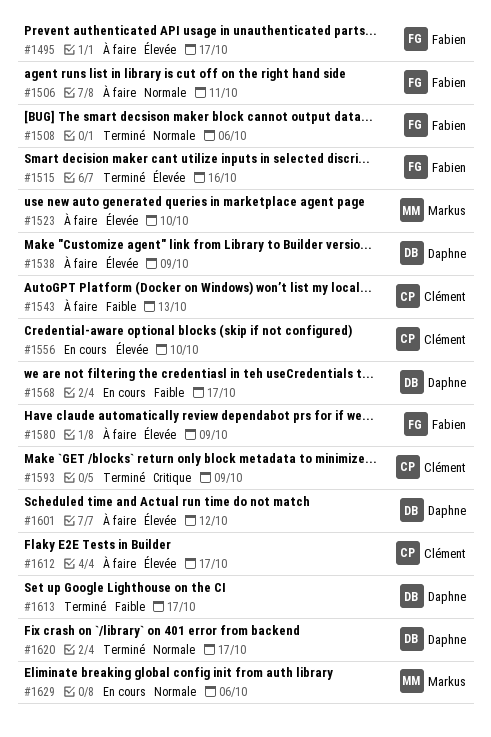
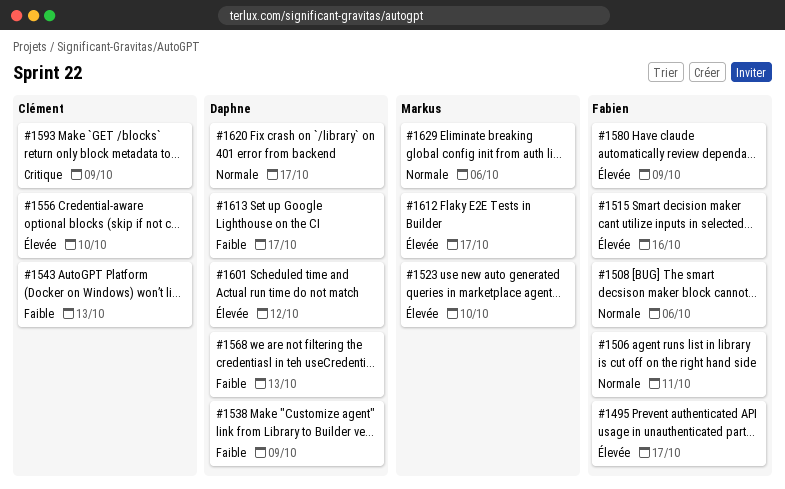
#1538, priority: Élevée -> Faible
#1568, due: Oct 17 -> Oct 13
#1612, owner: Clément -> Markus

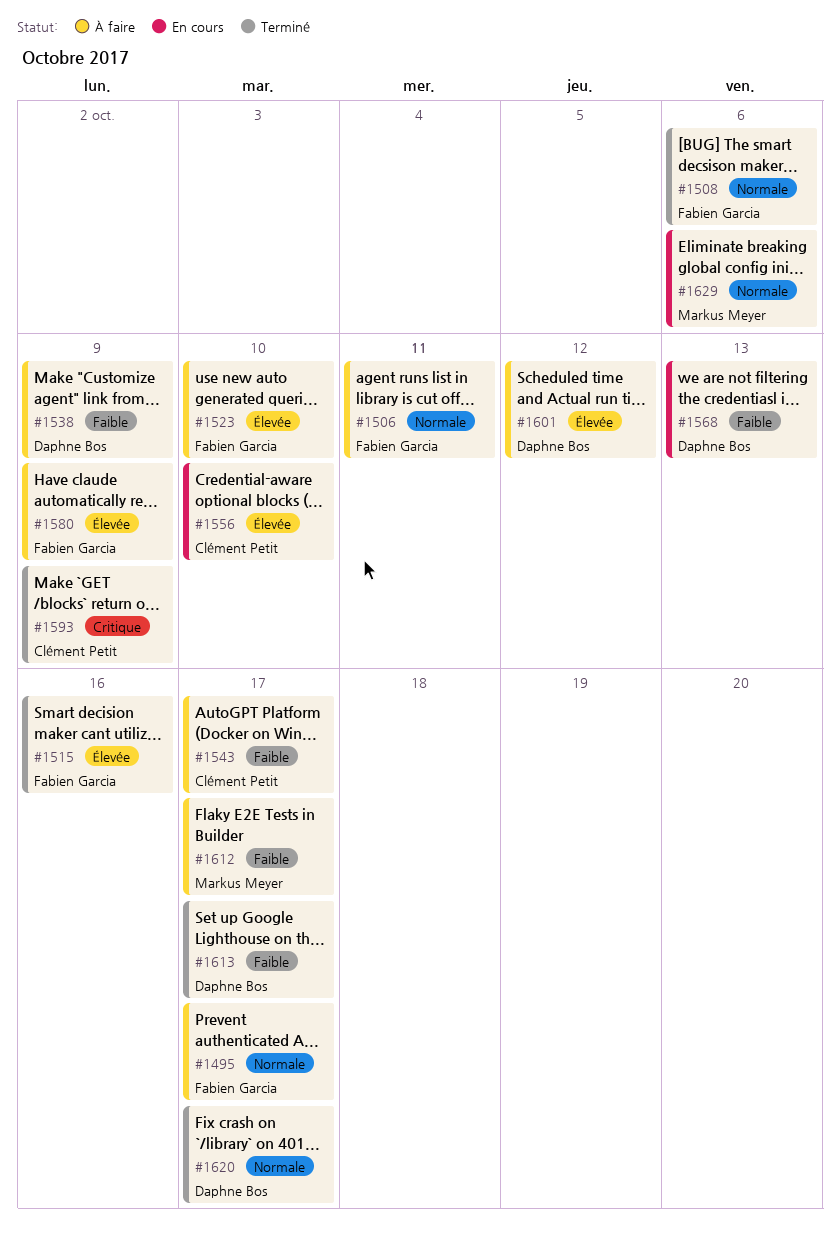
#1495, priority: Élevée -> Normale
#1523, owner: Markus Meyer -> Fabien Garcia
#1543, due: Oct 13 -> Oct 17
#1612, priority: Élevée -> Faible

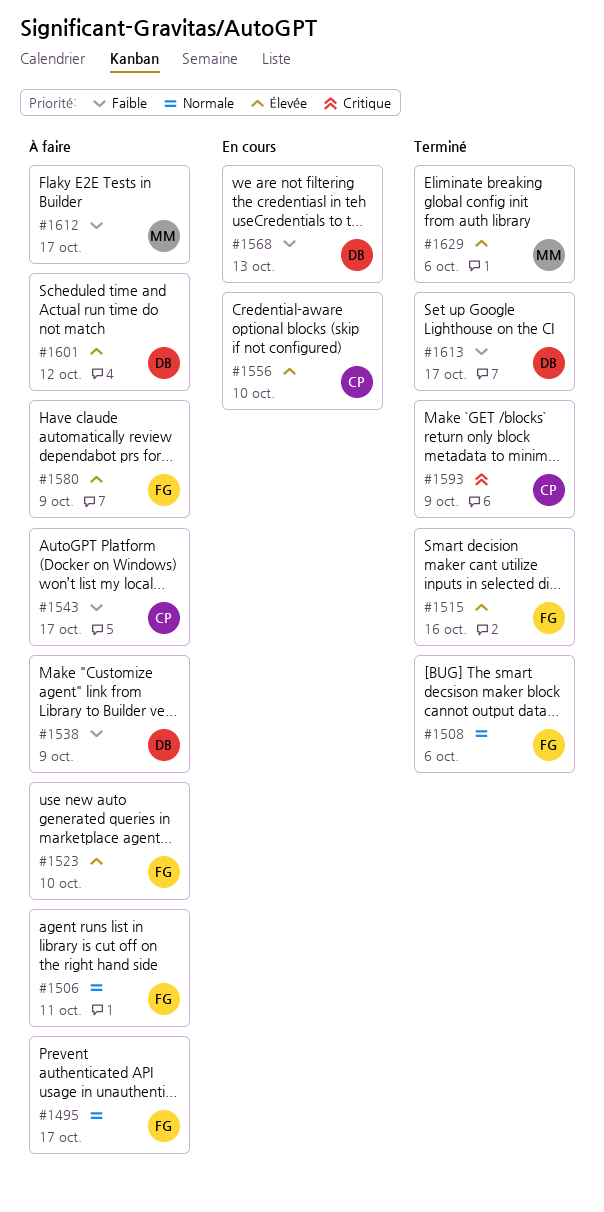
#1620: present -> none
#1629, status: En cours -> Terminé
#1629, priority: Normale -> Élevée

